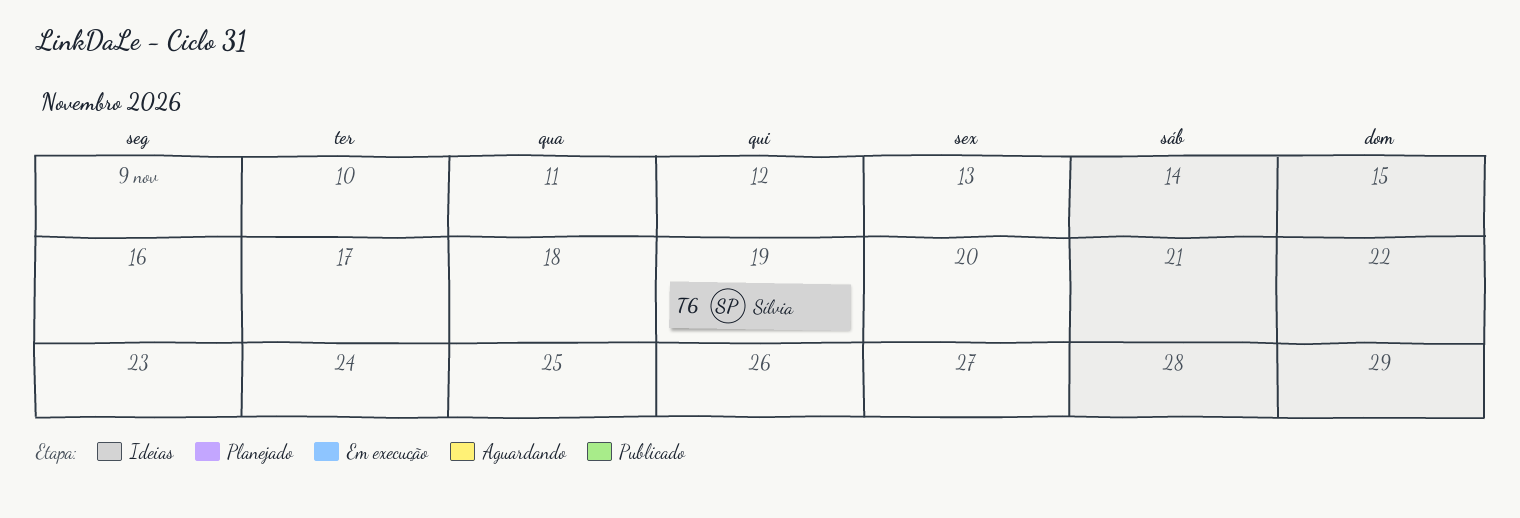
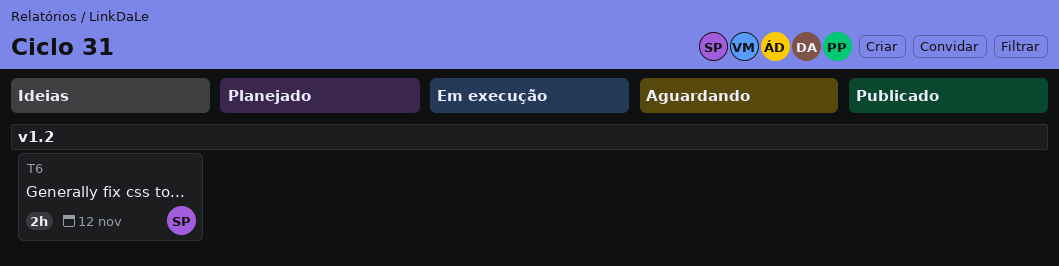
T6, due: Nov 19 -> Nov 12

